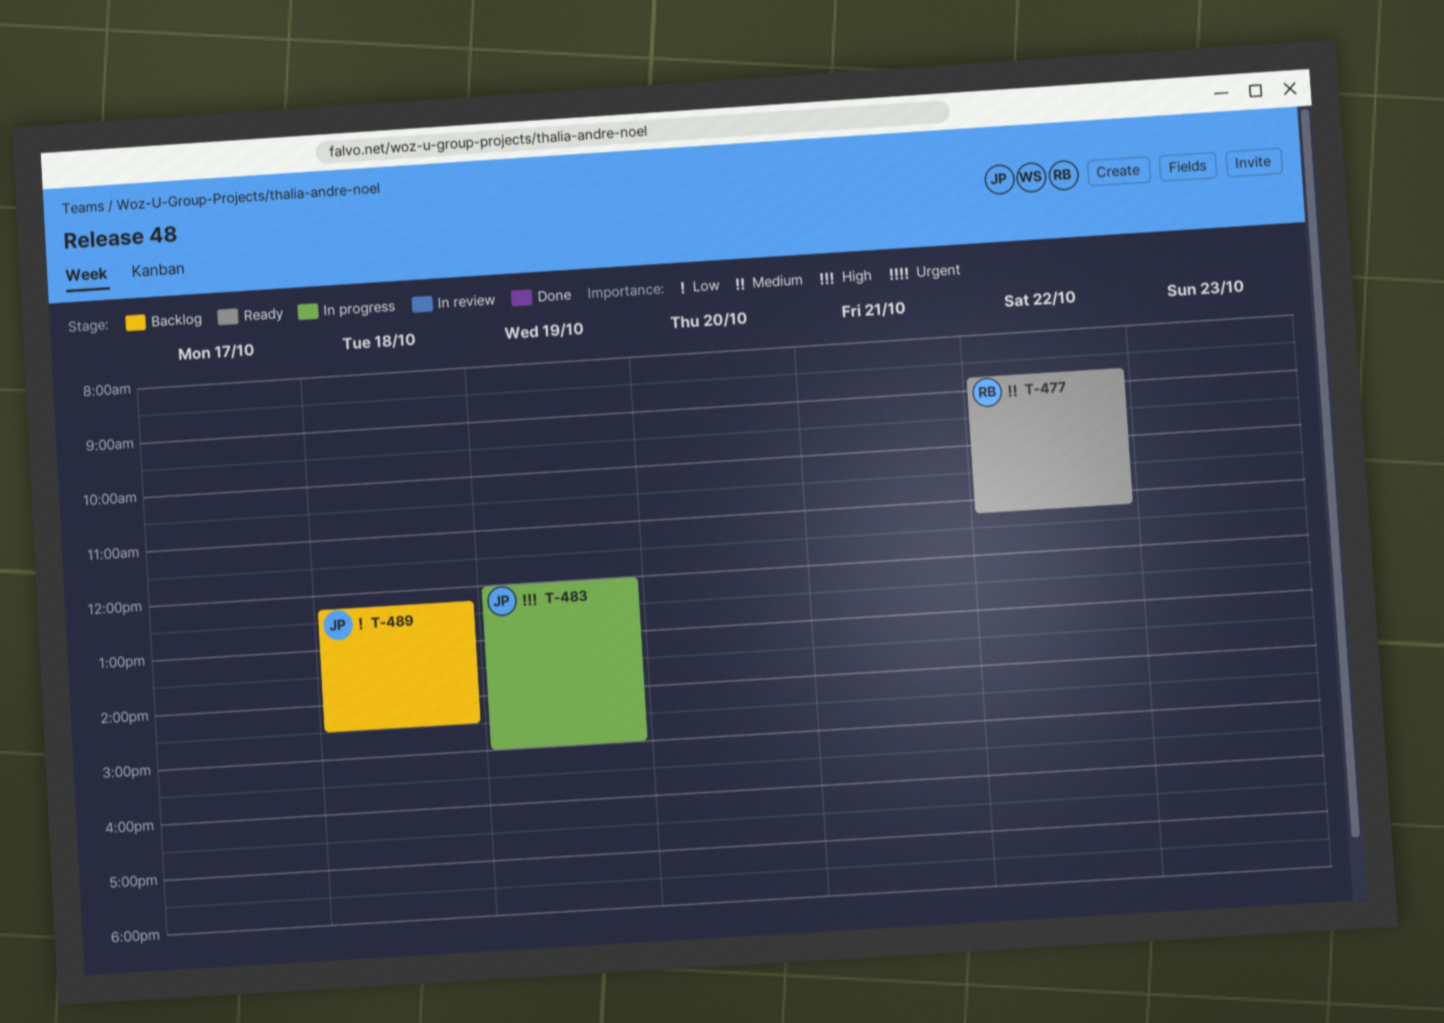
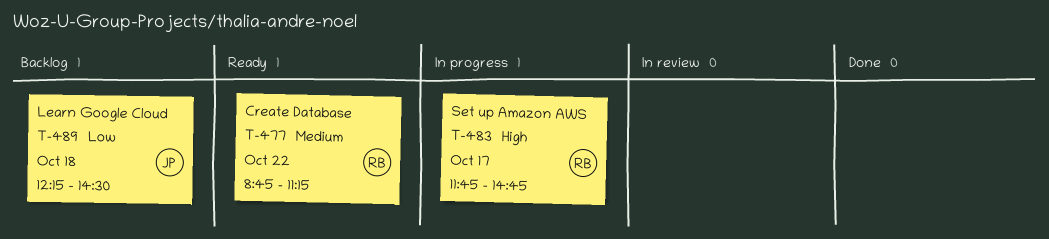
T-483, owner: JP -> RB
T-483, day: Oct 19 -> Oct 17
T-483, begins: 12:00 -> 11:45
T-483, ends: 15:00 -> 14:45

